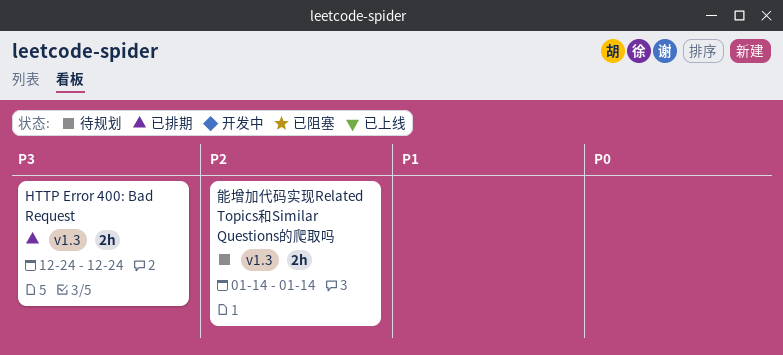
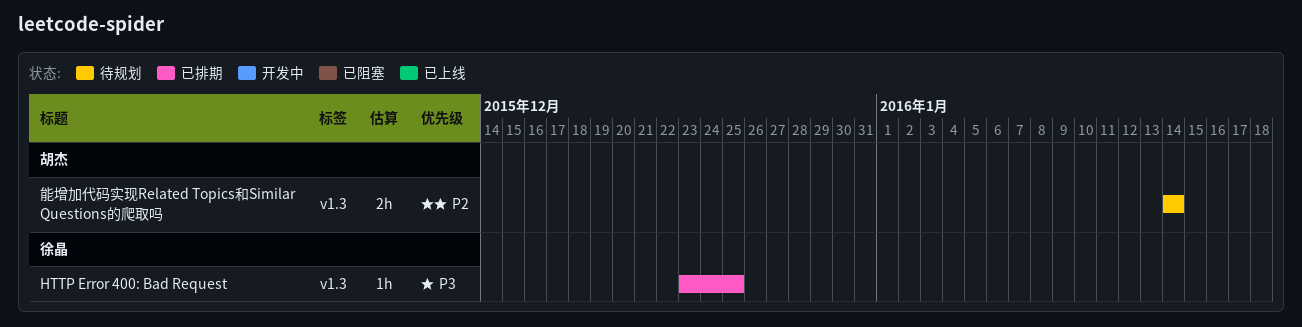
HTTP Error 400: Bad Request, estimate: 2h -> 1h
HTTP Error 400: Bad Request, start: Dec 24 -> Dec 23
HTTP Error 400: Bad Request, due: Dec 24 -> Dec 25

